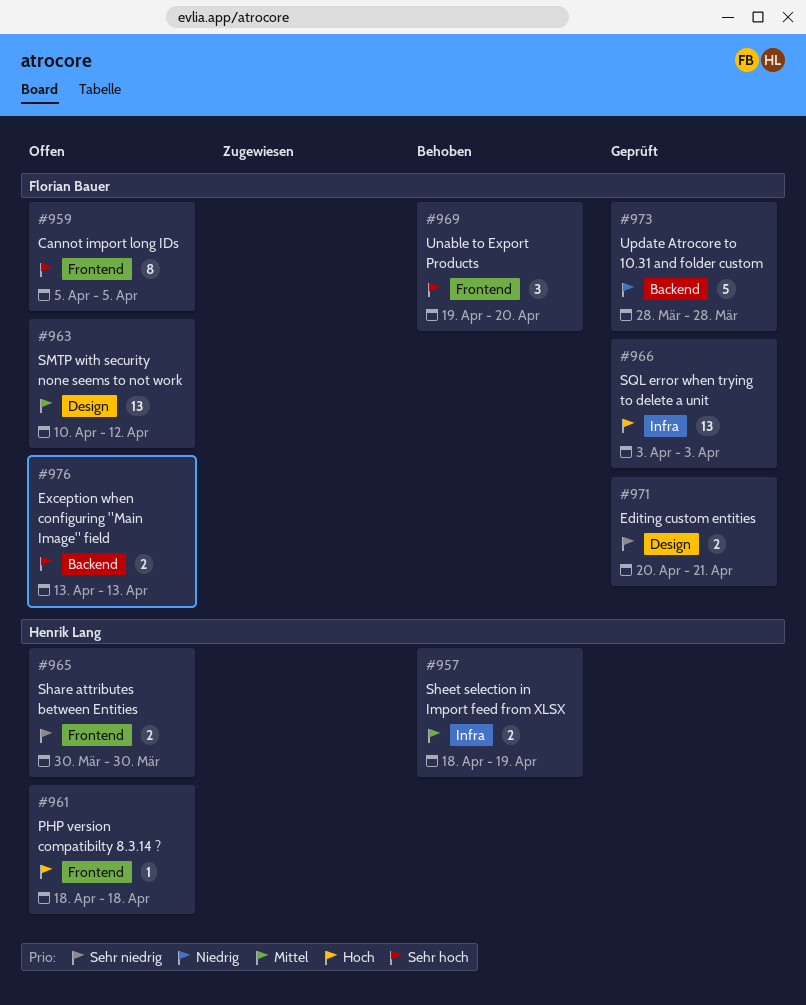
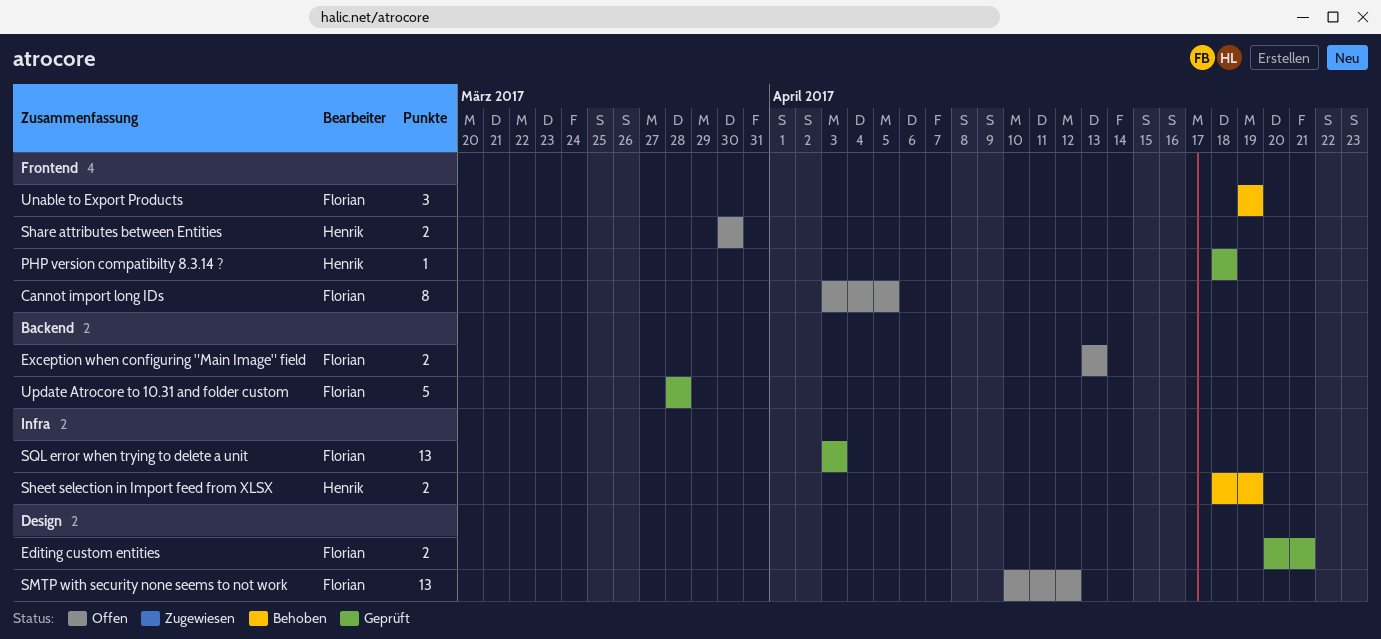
Cannot import long IDs, start: Apr 5 -> Apr 3
PHP version compatibilty 8.3.14 ?, status: Offen -> Geprüft
Unable to Export Products, due: Apr 20 -> Apr 19

